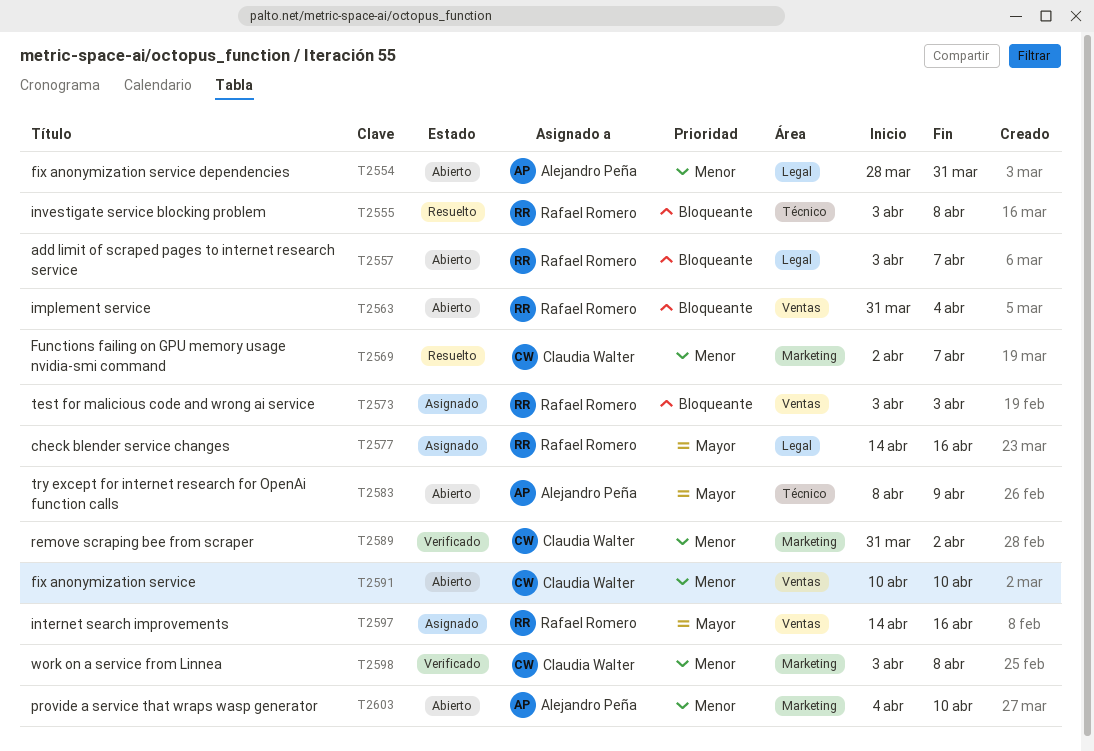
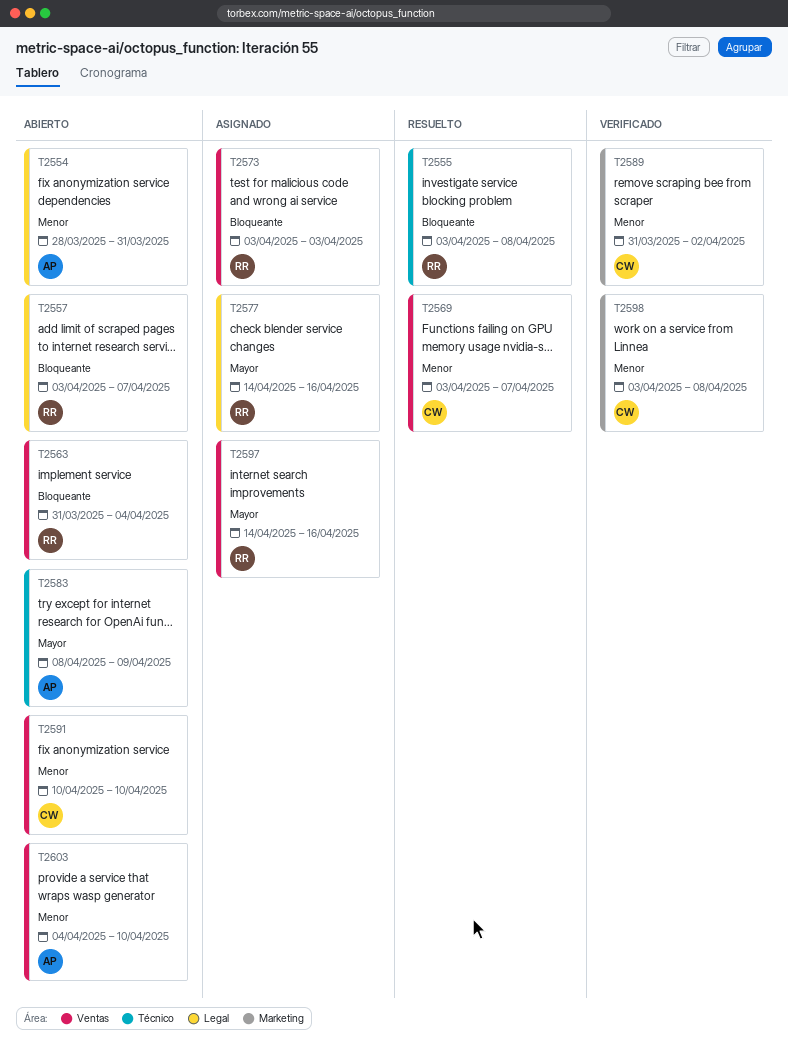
T2569, label: Marketing -> Ventas
T2569, start: Apr 2 -> Apr 3
T2603, label: Marketing -> Ventas

